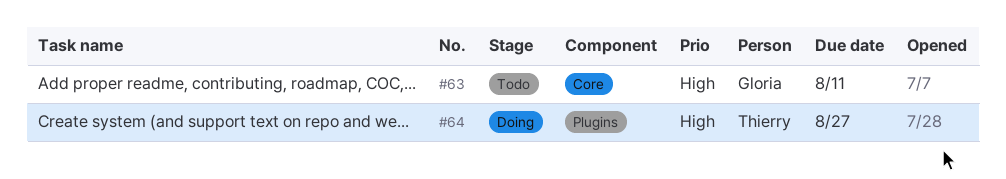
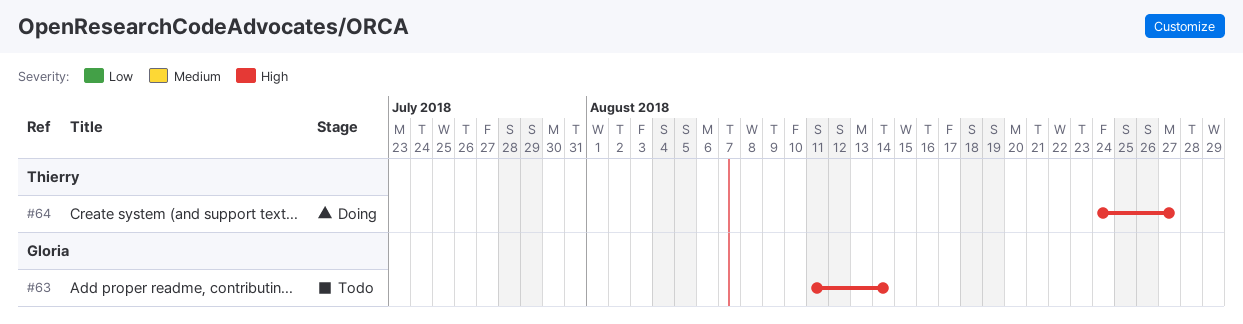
#63, due: Aug 11 -> Aug 14

